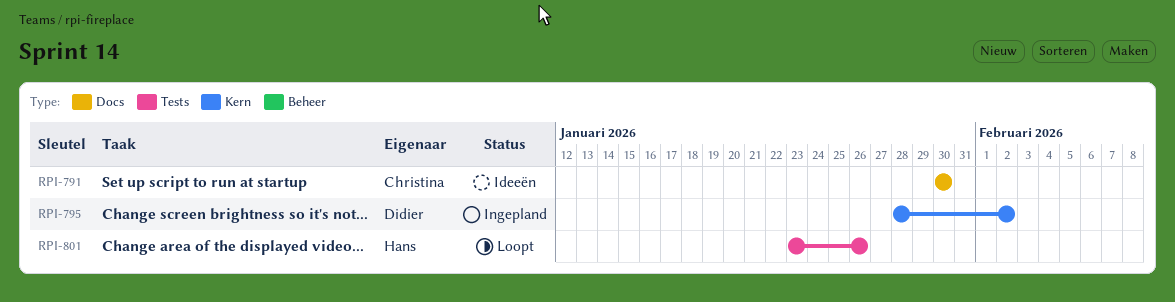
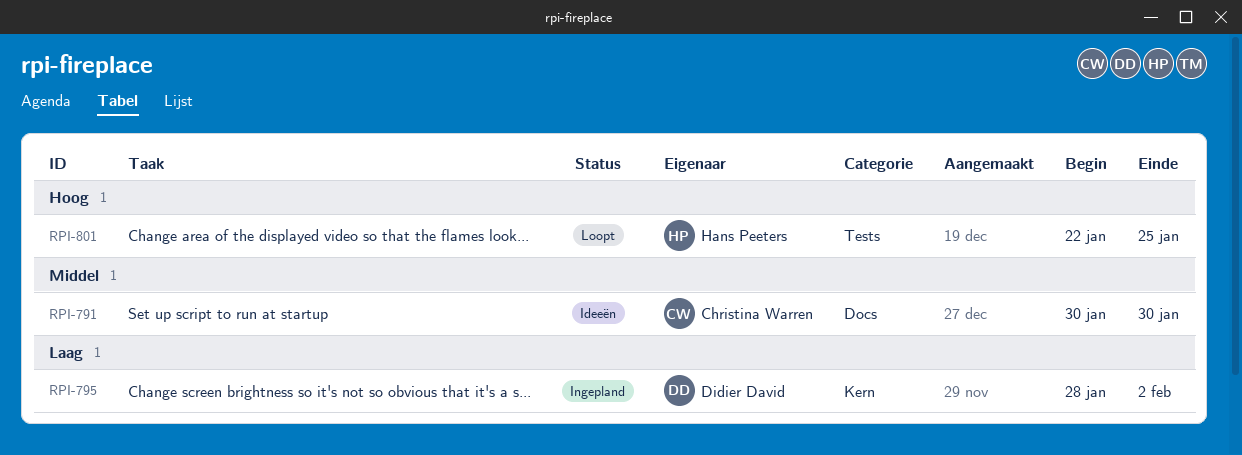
RPI-801, start: Jan 23 -> Jan 22
RPI-801, due: Jan 26 -> Jan 25

